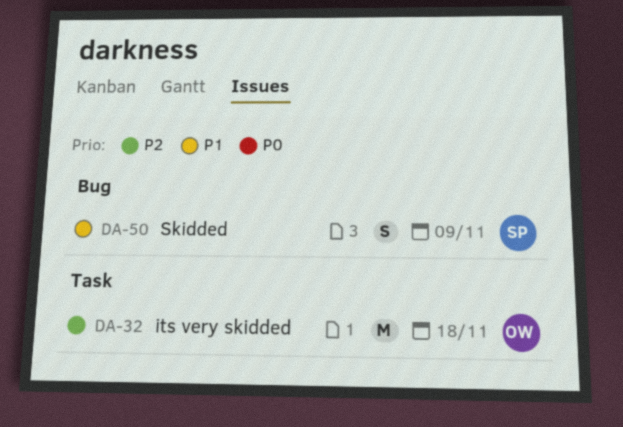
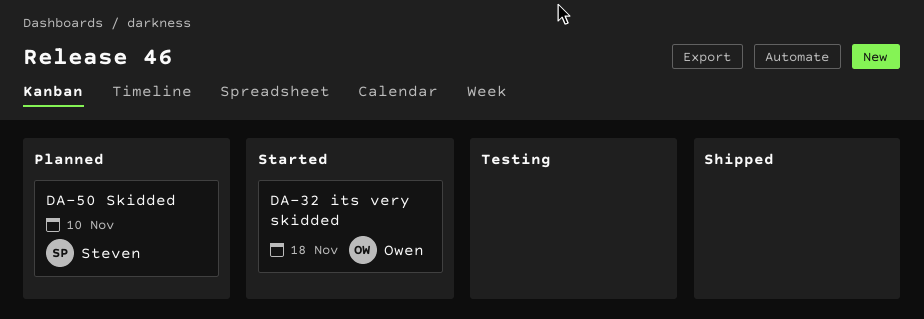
DA-50, due: Nov 9 -> Nov 10

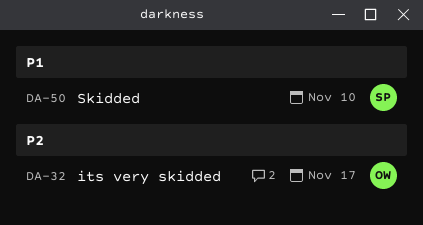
DA-32, due: Nov 18 -> Nov 17

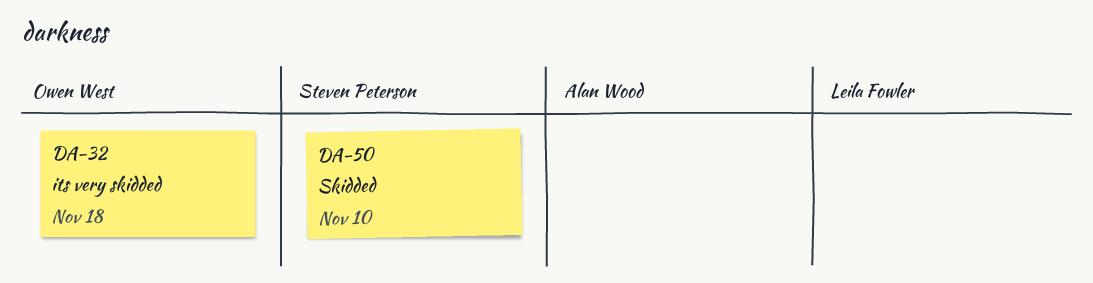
DA-32, due: Nov 17 -> Nov 18

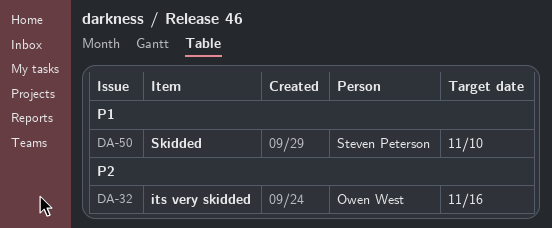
DA-32, due: Nov 18 -> Nov 16

